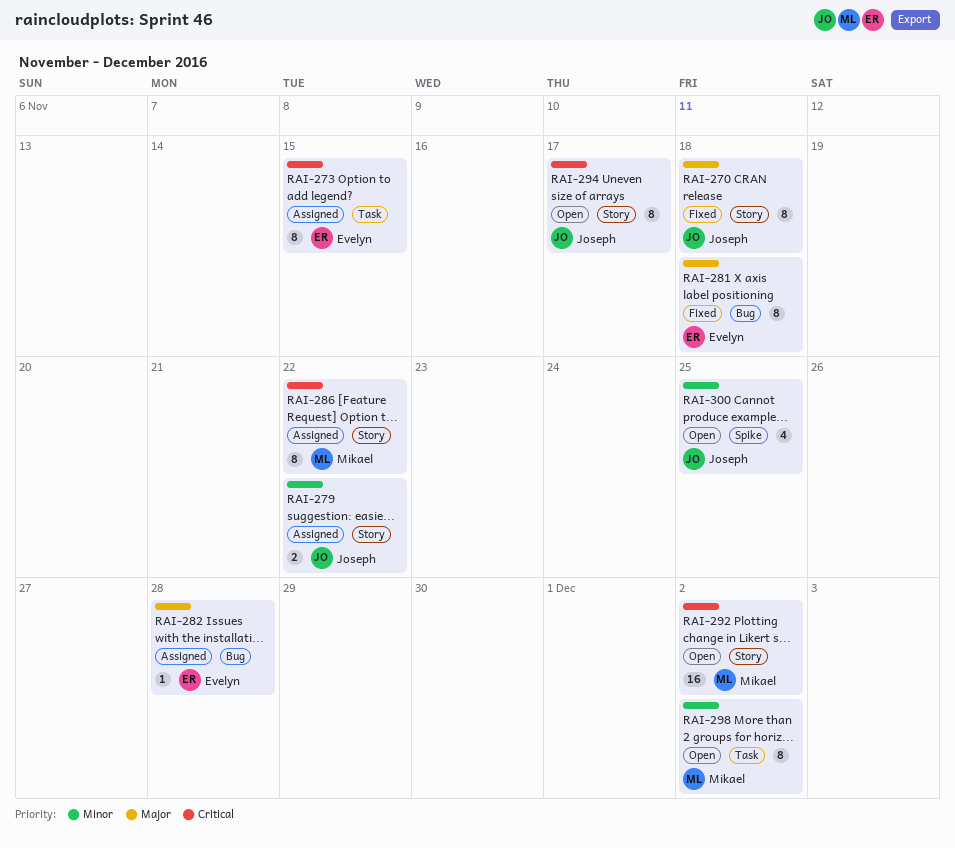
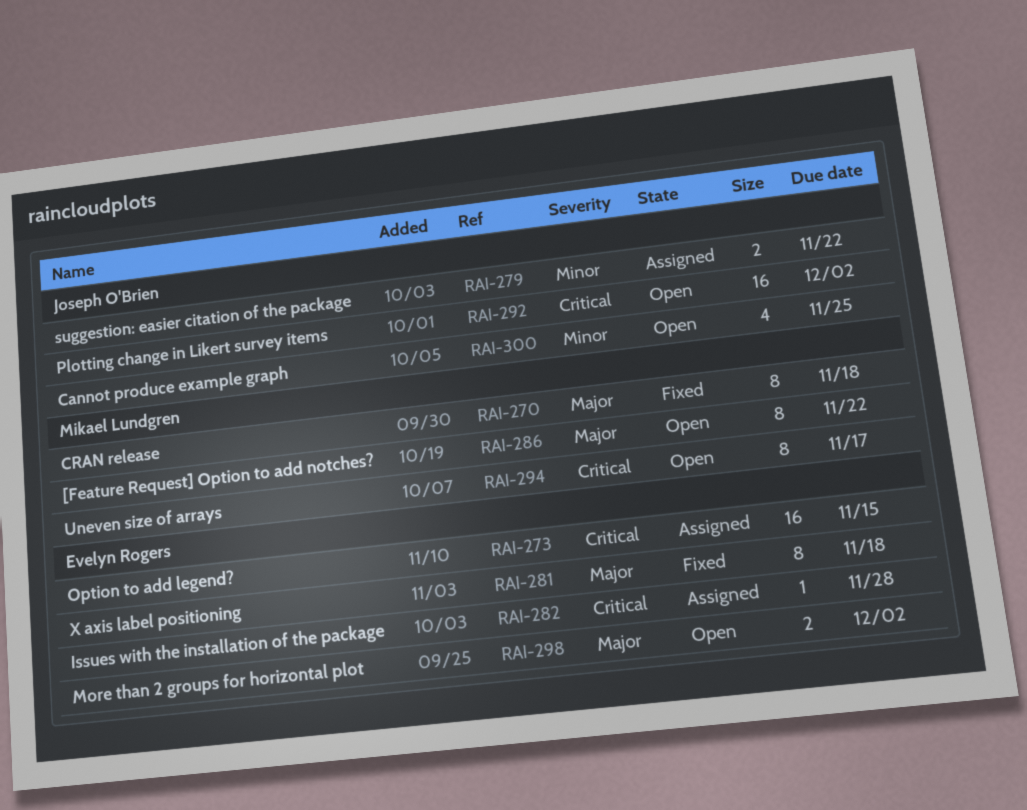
RAI-270, owner: Joseph O'Brien -> Mikael Lundgren
RAI-273, estimate: 8 -> 16
RAI-282, priority: Major -> Critical
RAI-286, status: Assigned -> Open
RAI-286, priority: Critical -> Major
RAI-292, owner: Mikael Lundgren -> Joseph O'Brien
RAI-294, owner: Joseph O'Brien -> Mikael Lundgren
RAI-298, owner: Mikael Lundgren -> Evelyn Rogers
RAI-298, priority: Minor -> Major
RAI-298, estimate: 8 -> 2

